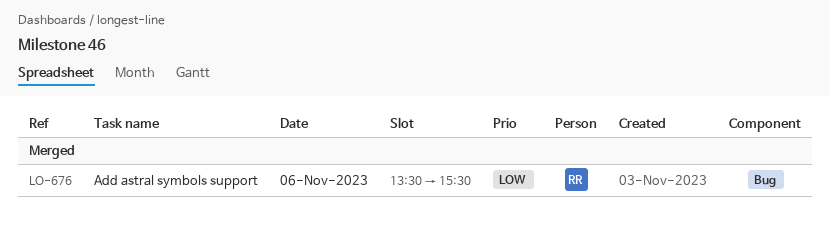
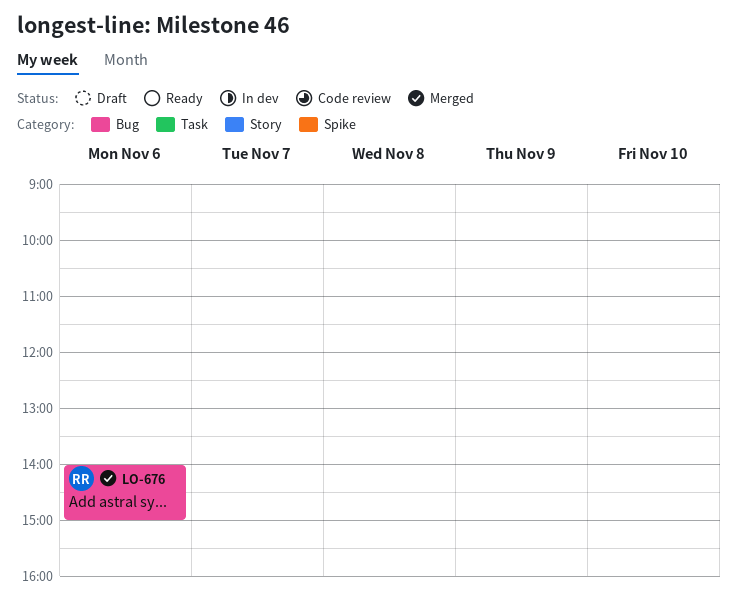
LO-676, begins: 13:30 -> 14:00
LO-676, ends: 15:30 -> 15:00

